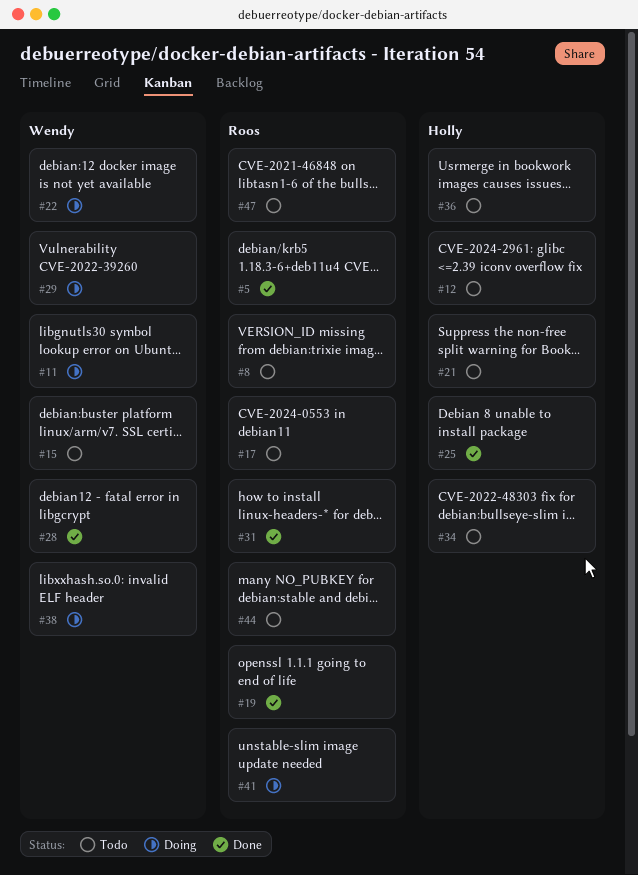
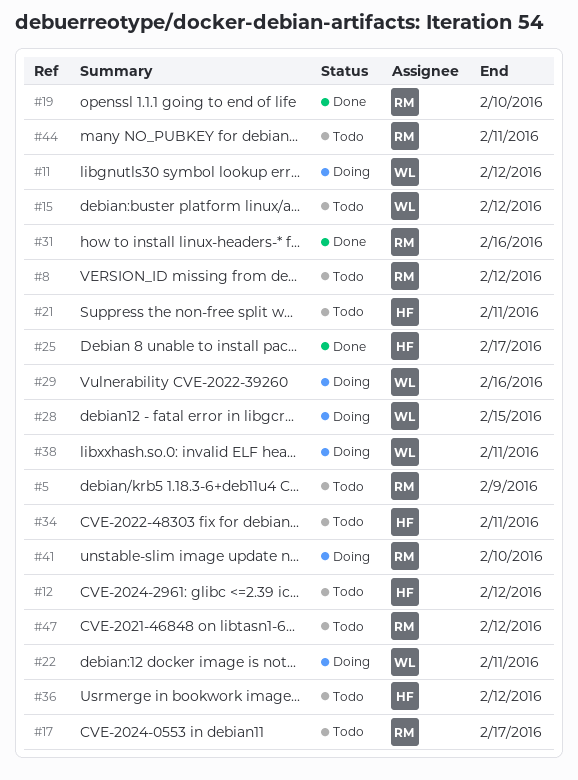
#5, status: Done -> Todo
#28, status: Done -> Doing

